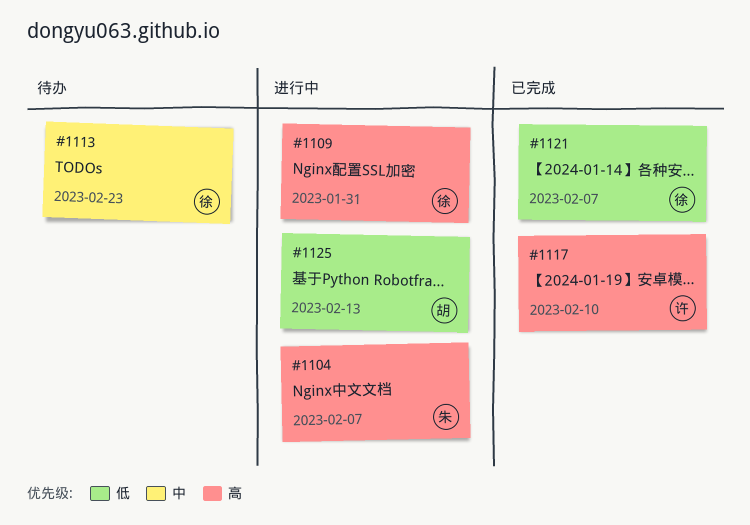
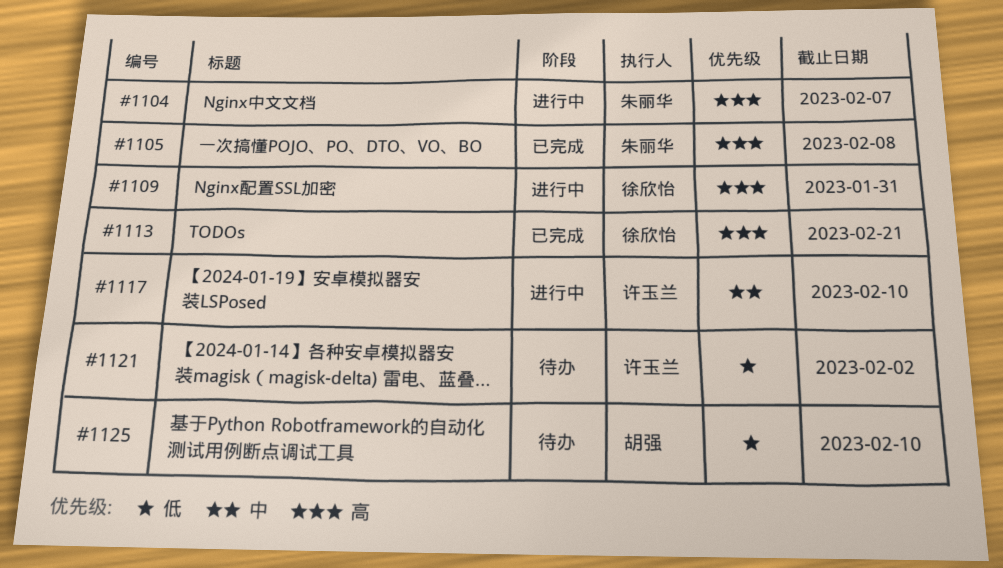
#1105: none -> present
#1113, status: 待办 -> 已完成
#1113, priority: 中 -> 高
#1113, due: Feb 23 -> Feb 21
#1117, status: 已完成 -> 进行中
#1117, priority: 高 -> 中
#1121, status: 已完成 -> 待办
#1121, owner: 徐欣怡 -> 许玉兰
#1121, due: Feb 7 -> Feb 2
#1125, status: 进行中 -> 待办
#1125, due: Feb 13 -> Feb 10

